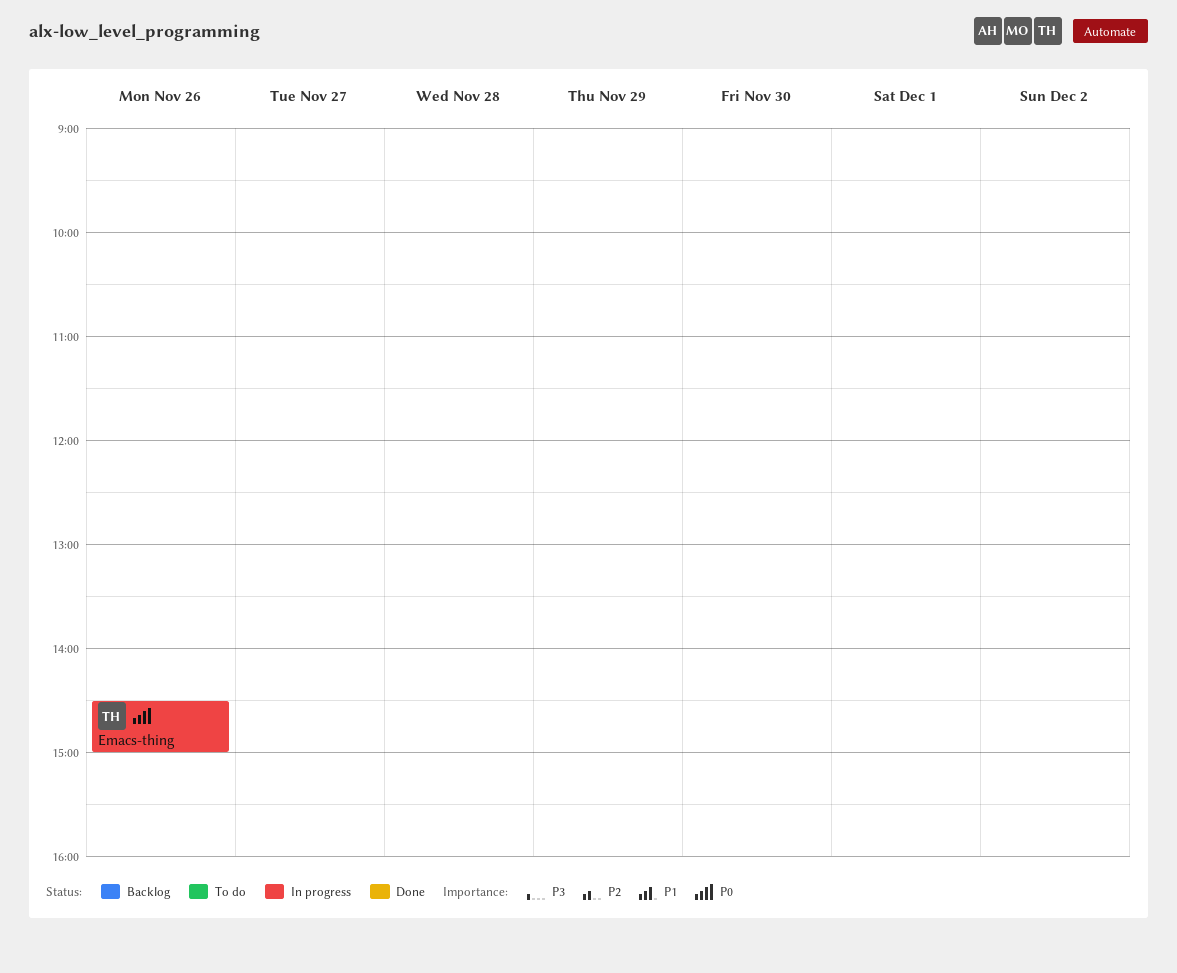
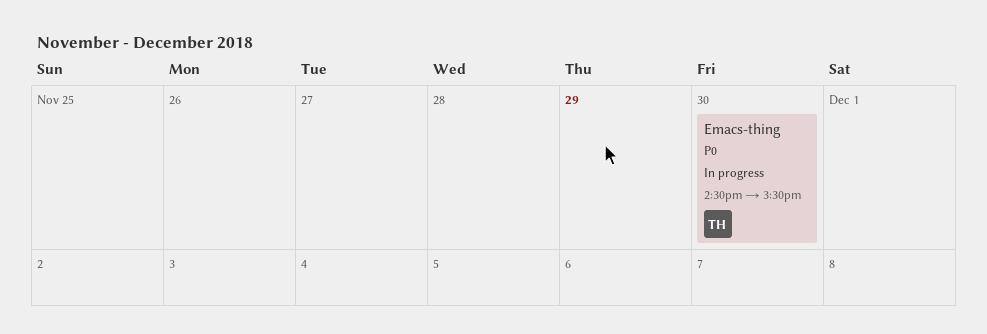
Emacs-thing, day: Nov 26 -> Nov 30
Emacs-thing, ends: 15:00 -> 15:30

